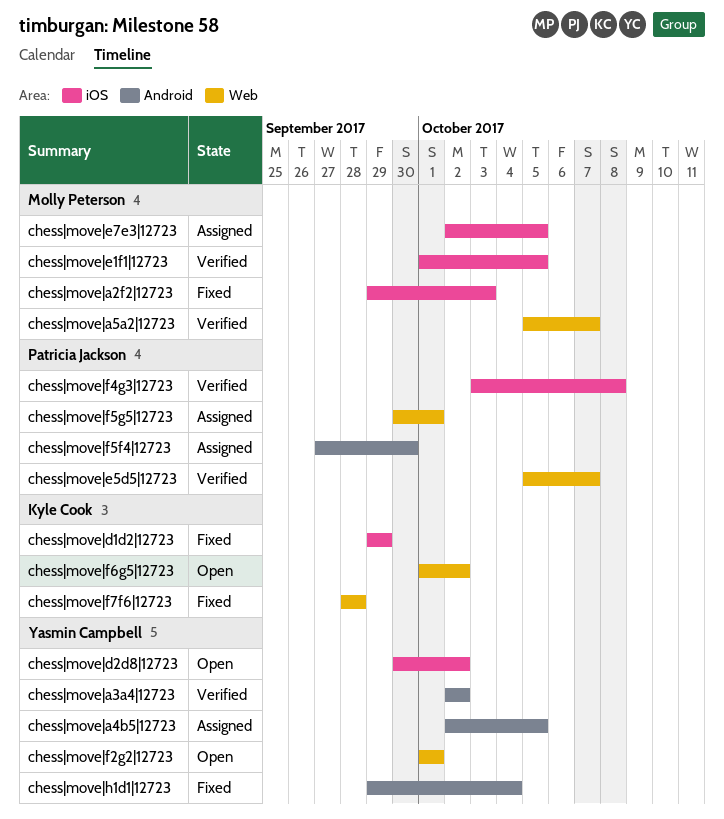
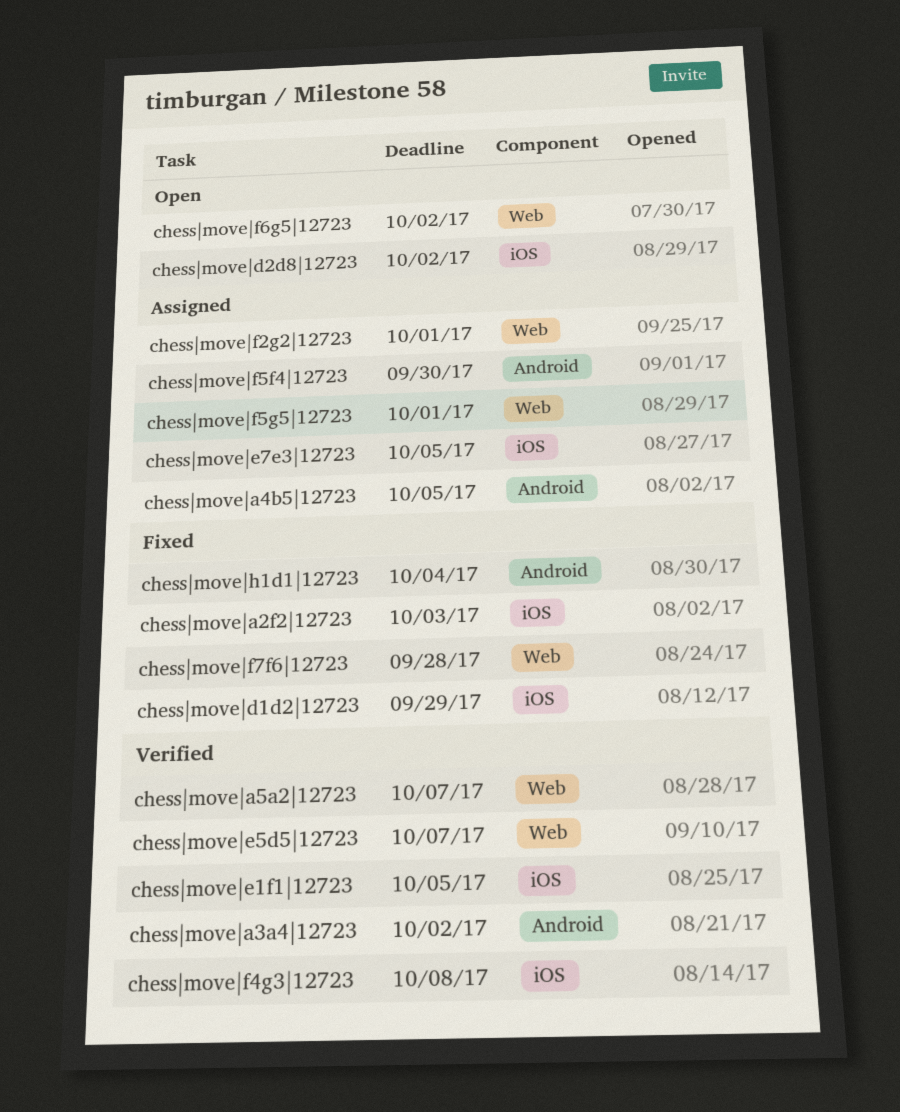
chess|move|f2g2|12723, status: Open -> Assigned

